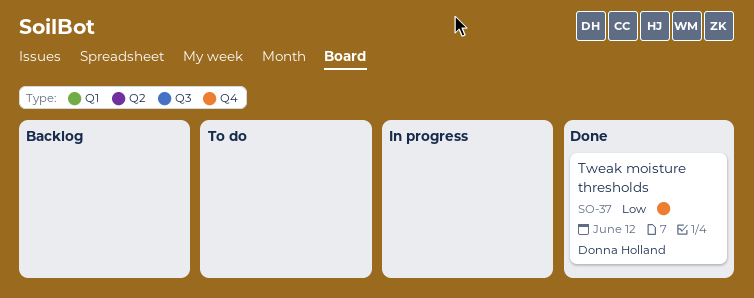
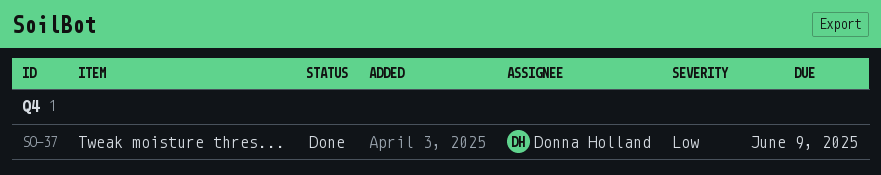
SO-37, due: Jun 12 -> Jun 9

